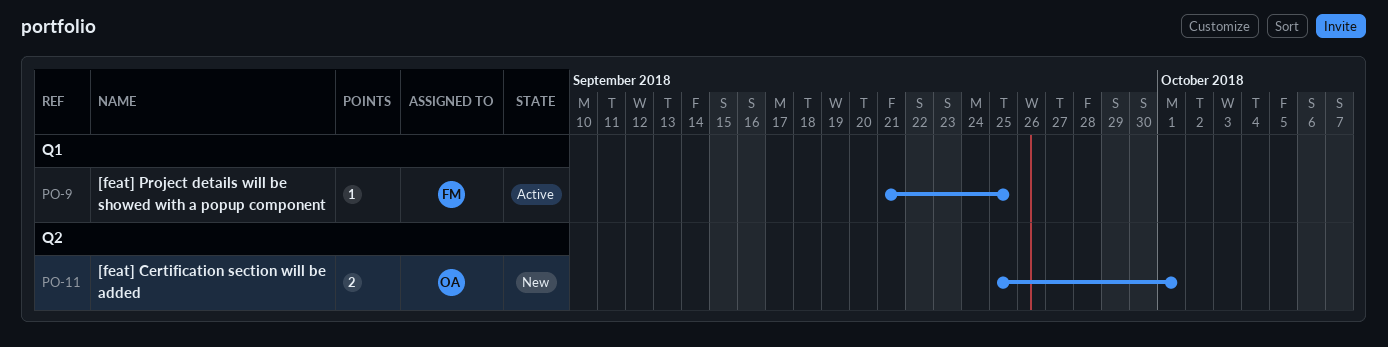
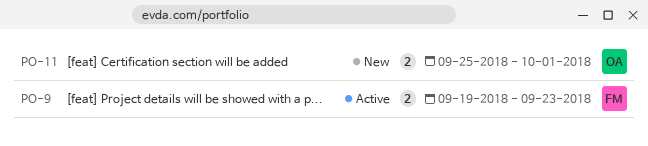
PO-9, estimate: 1 -> 2
PO-9, start: Sep 21 -> Sep 19
PO-9, due: Sep 25 -> Sep 23

